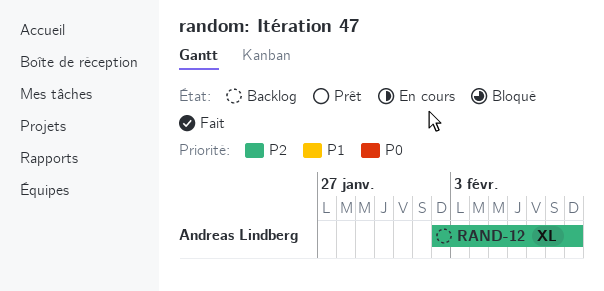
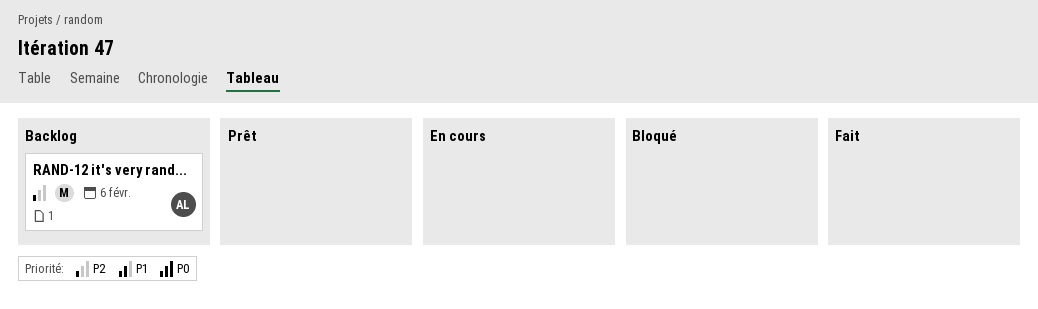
RAND-12, estimate: XL -> M
RAND-12, due: Feb 9 -> Feb 6

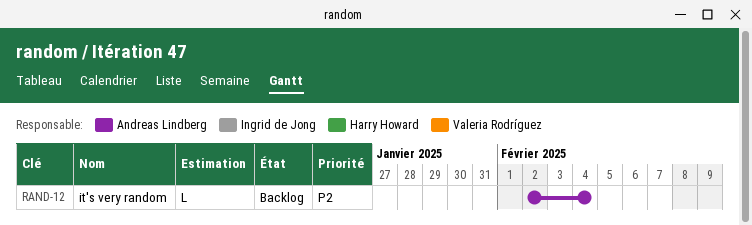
RAND-12, estimate: M -> L
RAND-12, due: Feb 6 -> Feb 4

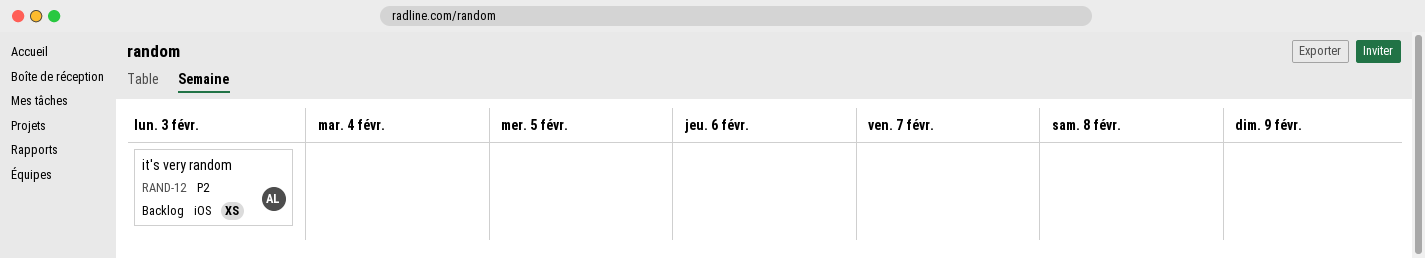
RAND-12, estimate: L -> XS
RAND-12, due: Feb 4 -> Feb 3

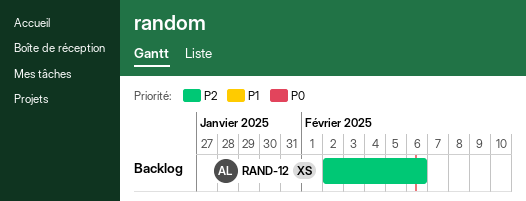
RAND-12, due: Feb 3 -> Feb 6

